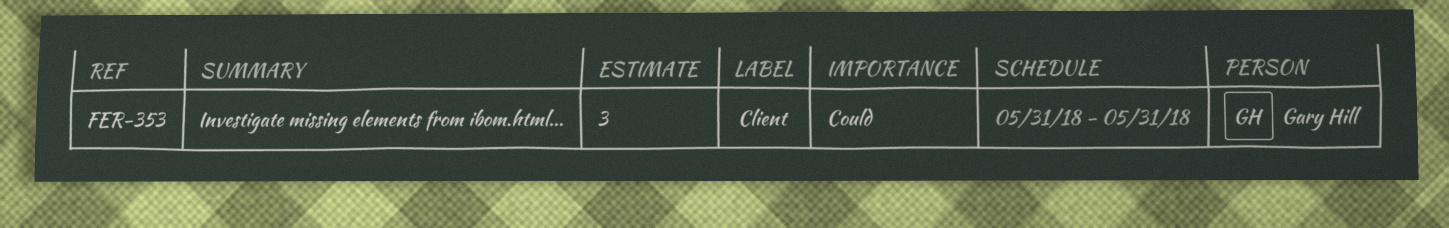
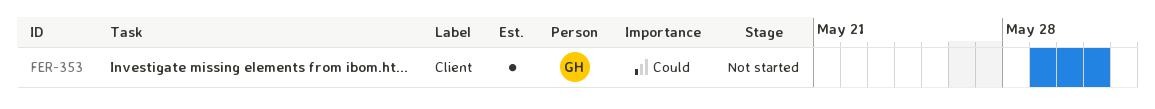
FER-353, estimate: 3 -> 1
FER-353, start: May 31 -> May 29

